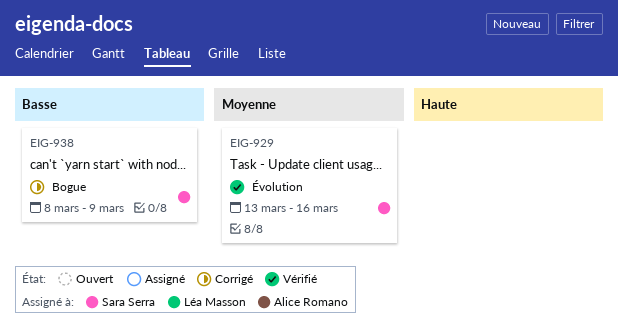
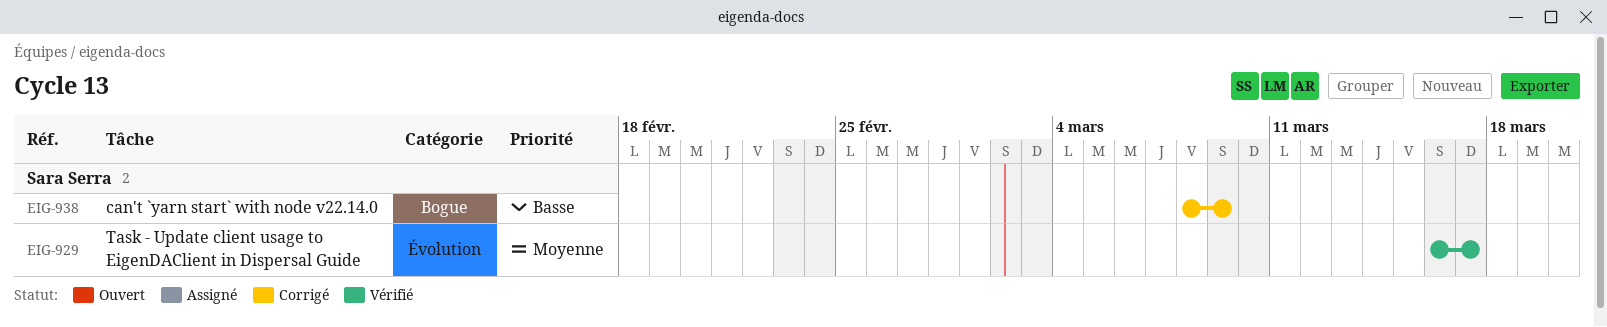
EIG-929, start: Mar 13 -> Mar 16
EIG-929, due: Mar 16 -> Mar 17

